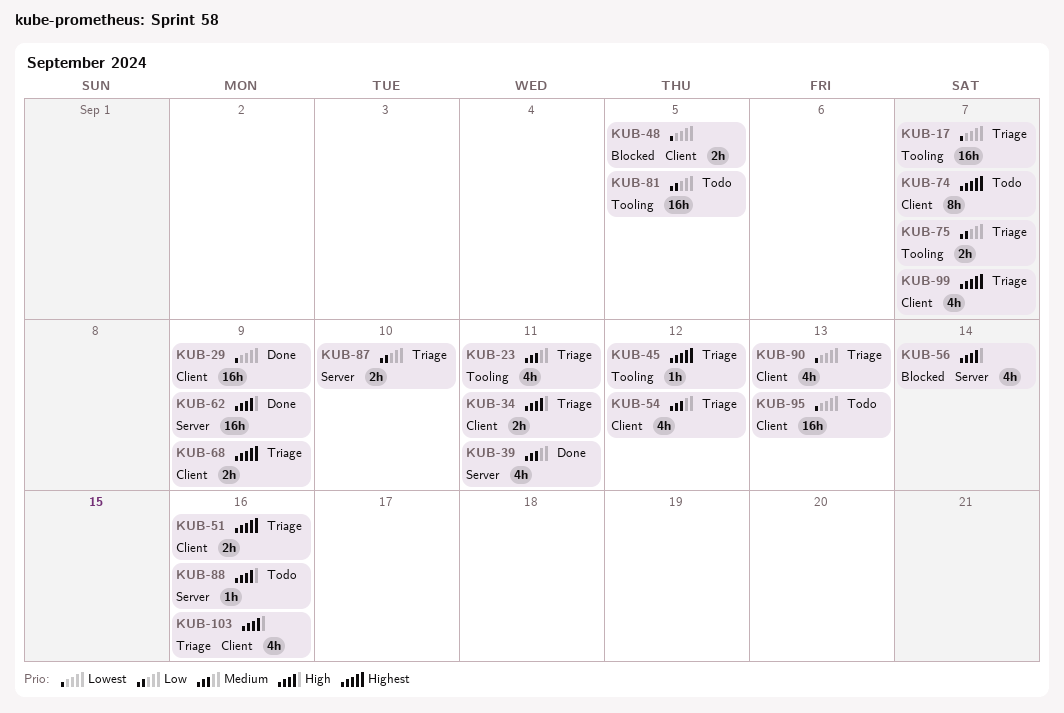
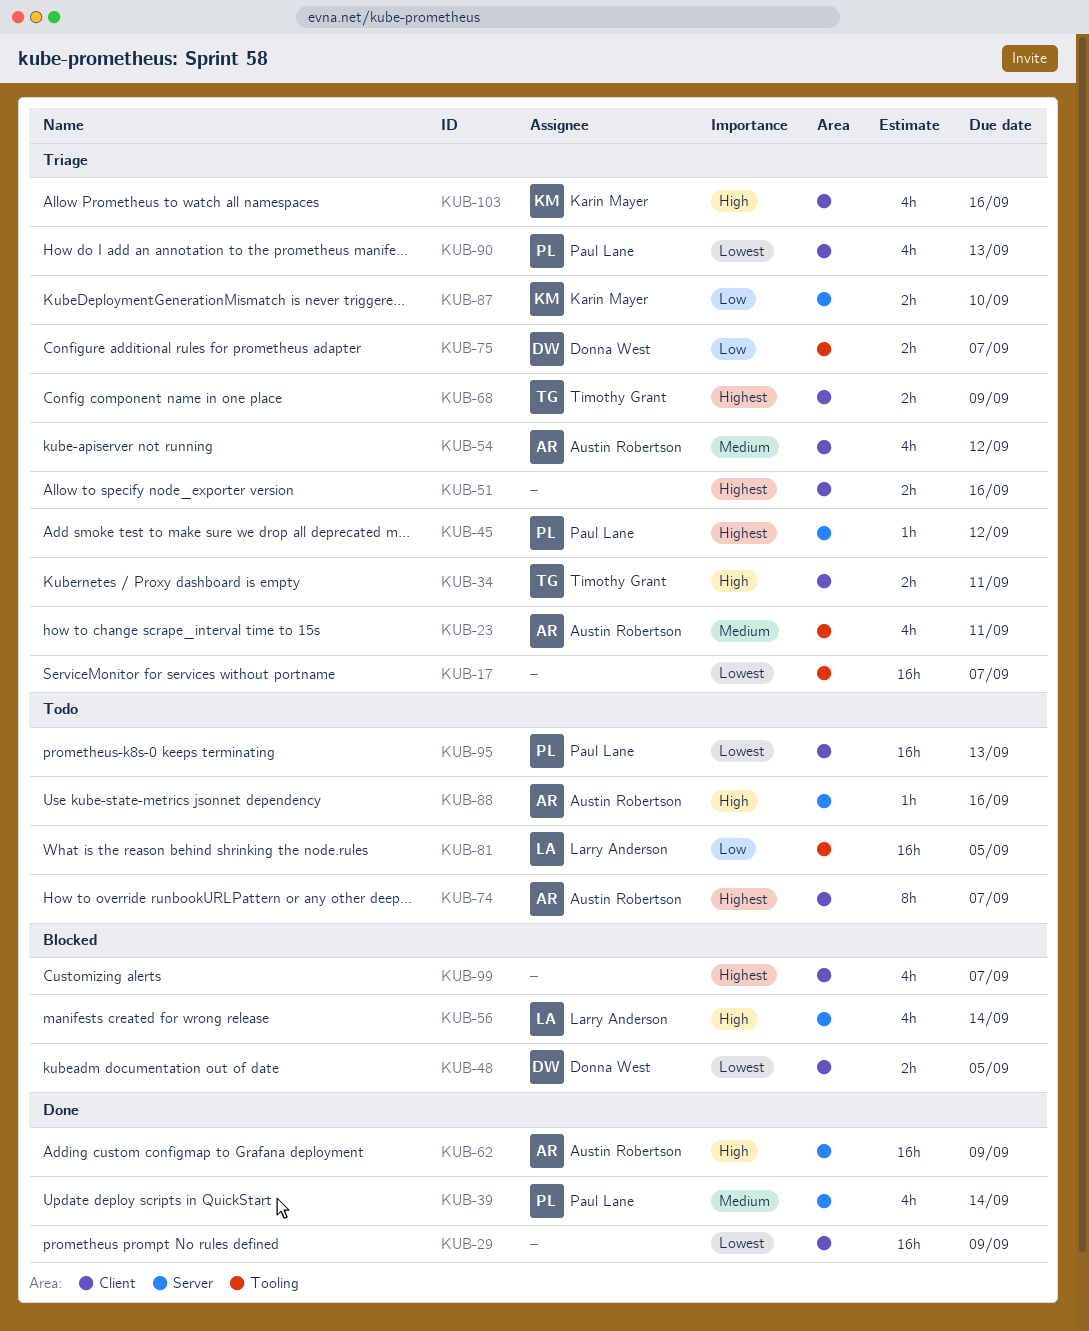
KUB-39, due: Sep 11 -> Sep 14
KUB-45, label: Tooling -> Server
KUB-99, status: Triage -> Blocked

